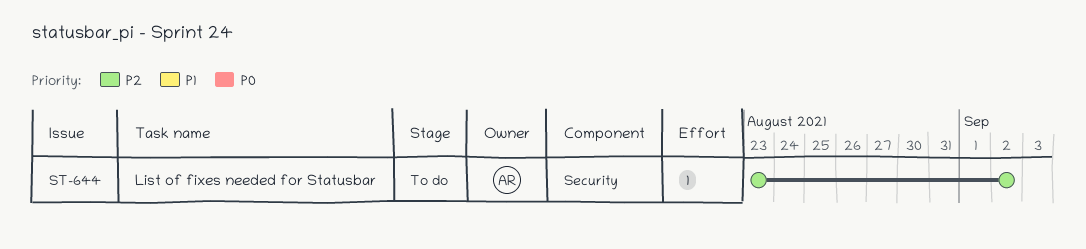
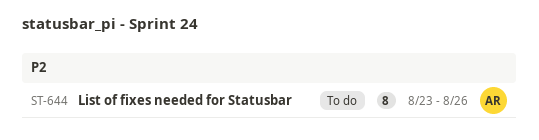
ST-644, estimate: 1 -> 8
ST-644, due: Sep 2 -> Aug 26

